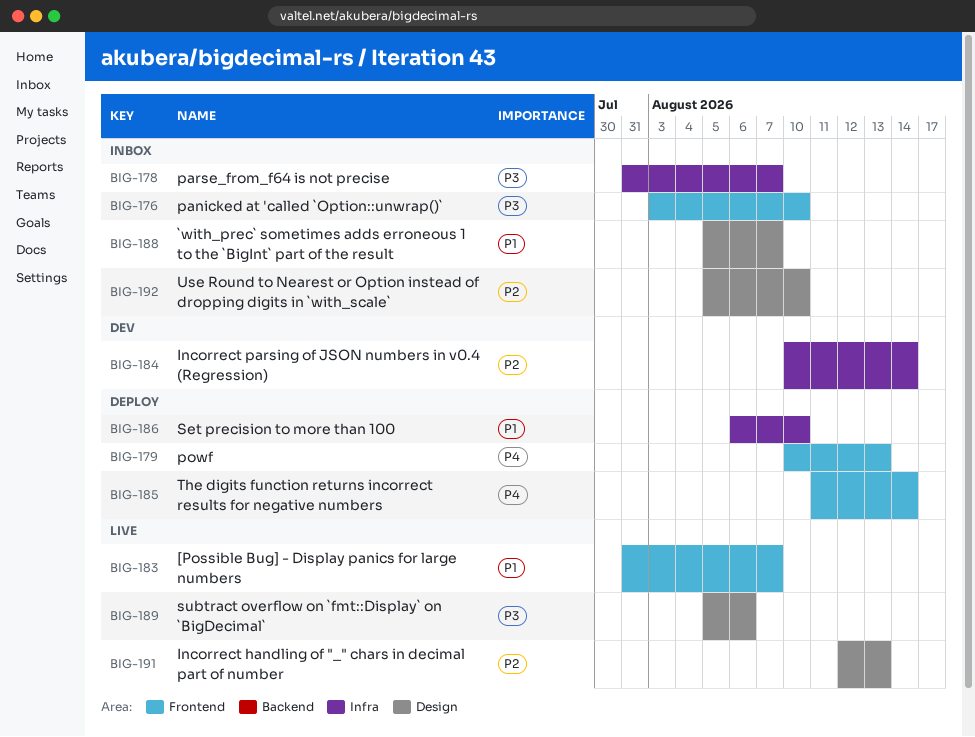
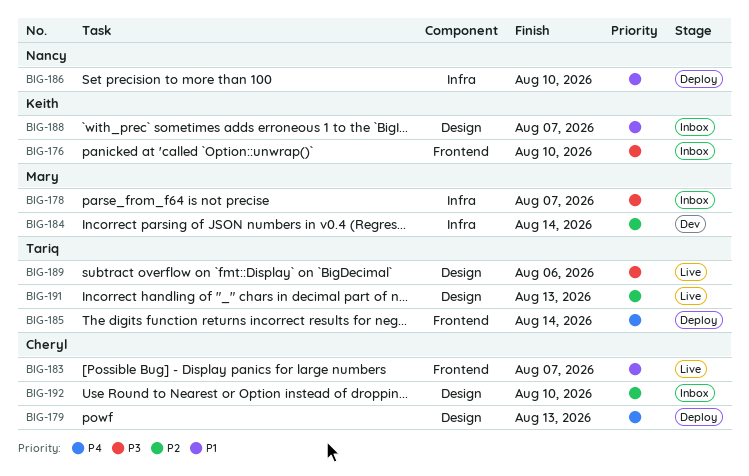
BIG-179, label: Frontend -> Design

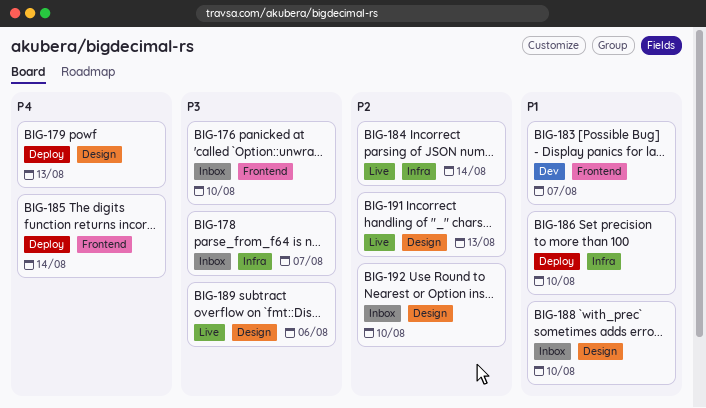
BIG-183, status: Live -> Dev
BIG-184, status: Dev -> Live
BIG-188, due: Aug 7 -> Aug 10

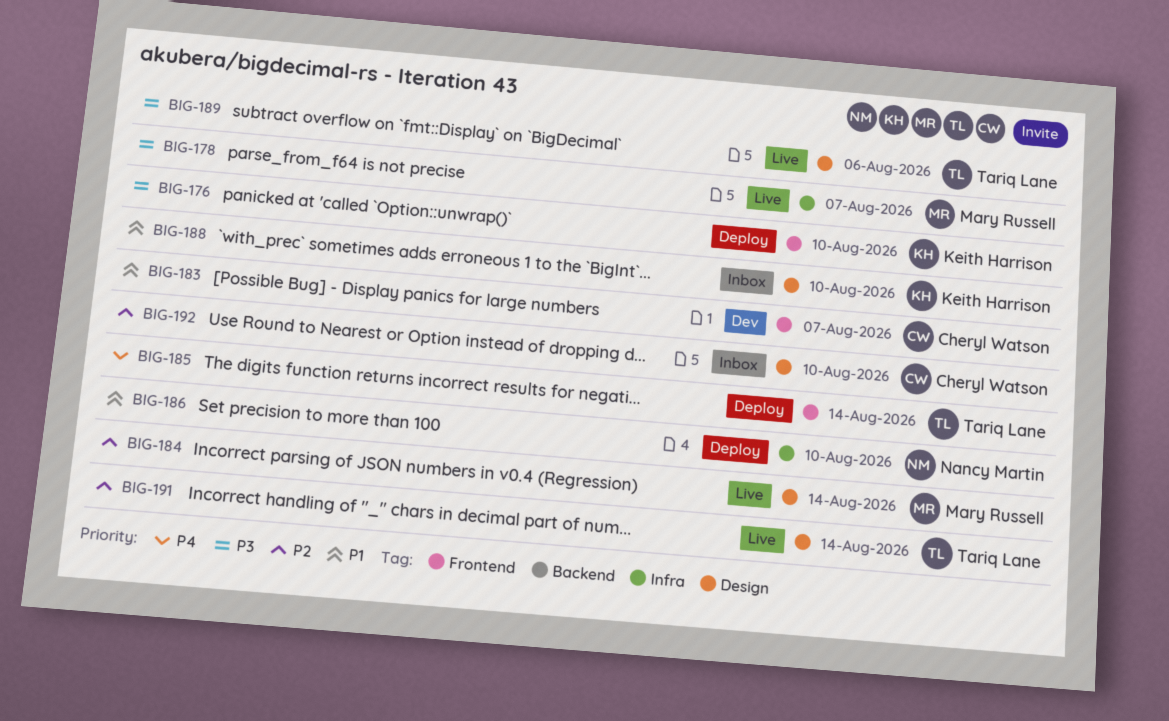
BIG-176, status: Inbox -> Deploy
BIG-178, status: Inbox -> Live
BIG-179: present -> none
BIG-184, label: Infra -> Design
BIG-191, due: Aug 13 -> Aug 14

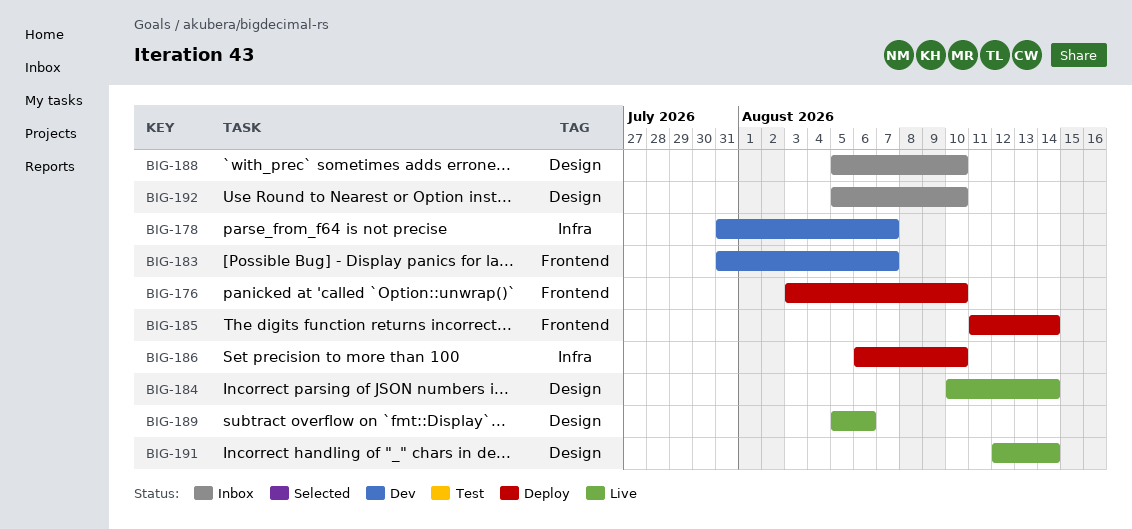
BIG-178, status: Live -> Dev

